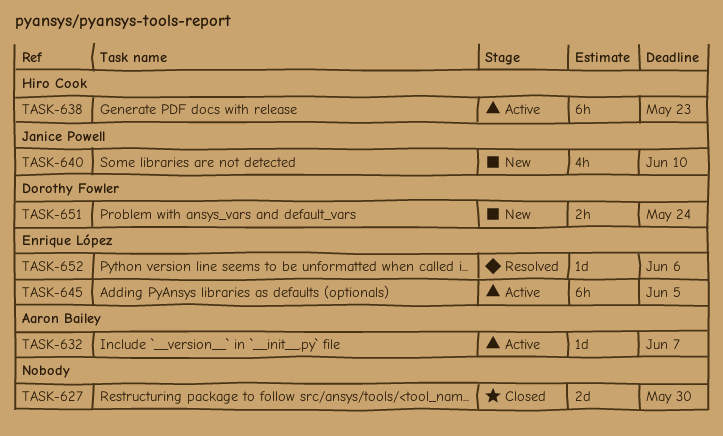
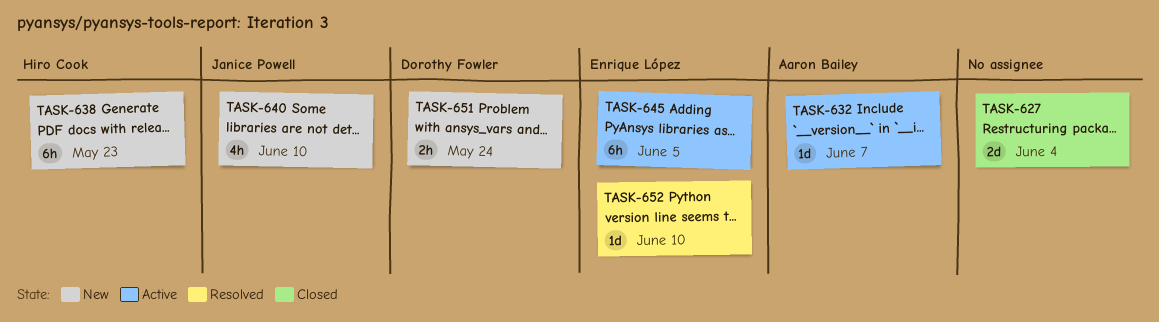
TASK-627, due: May 30 -> Jun 4
TASK-638, status: Active -> New
TASK-652, due: Jun 6 -> Jun 10

